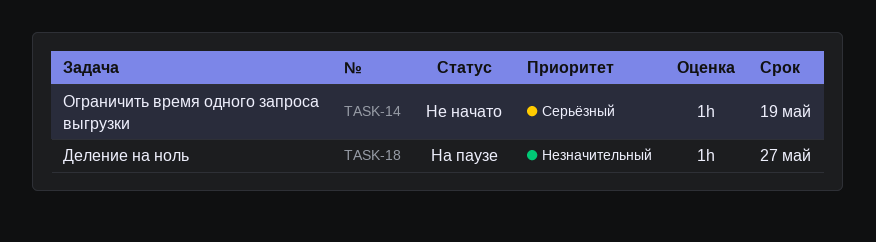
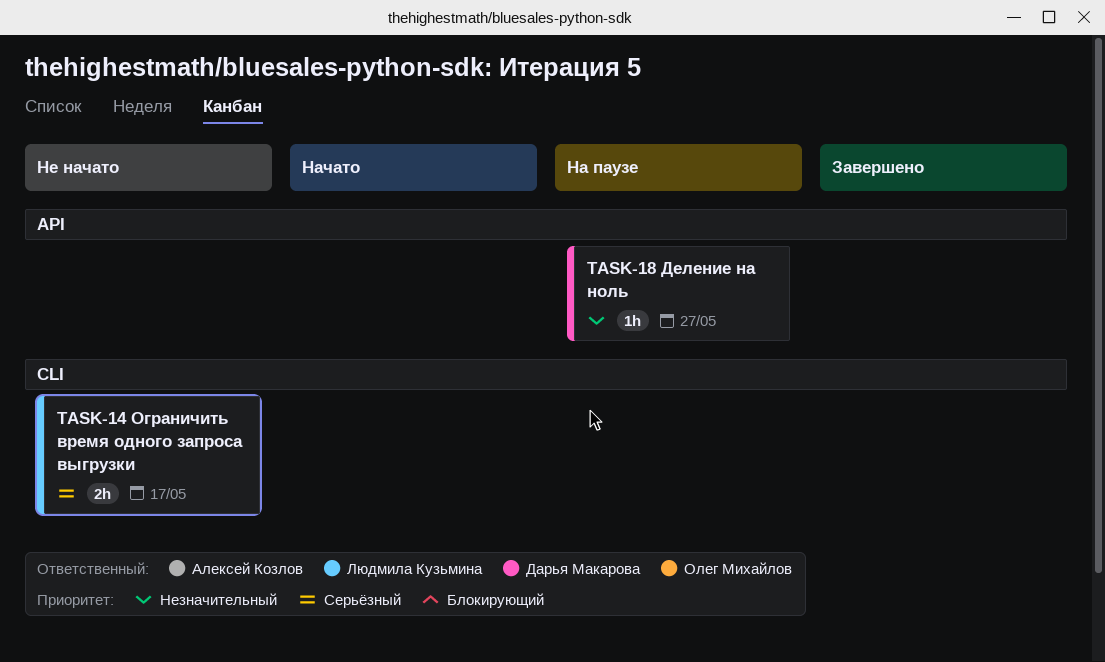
TASK-14, estimate: 1h -> 2h
TASK-14, due: May 19 -> May 17

